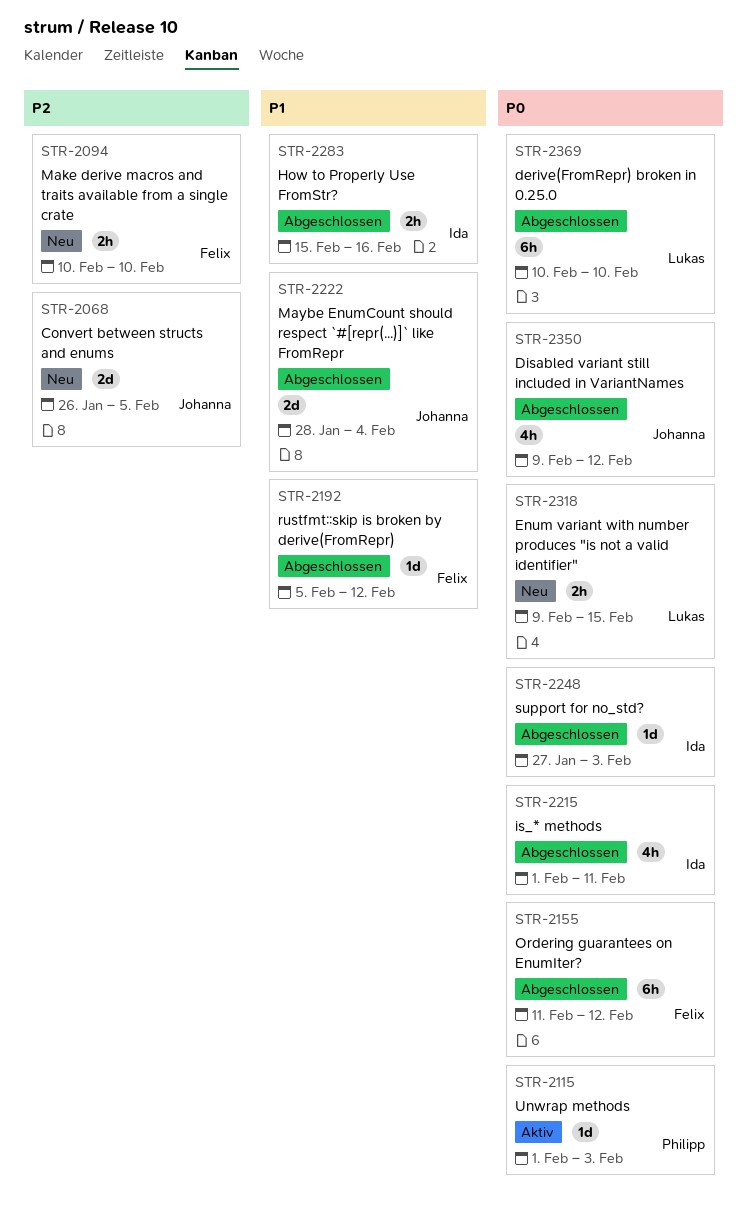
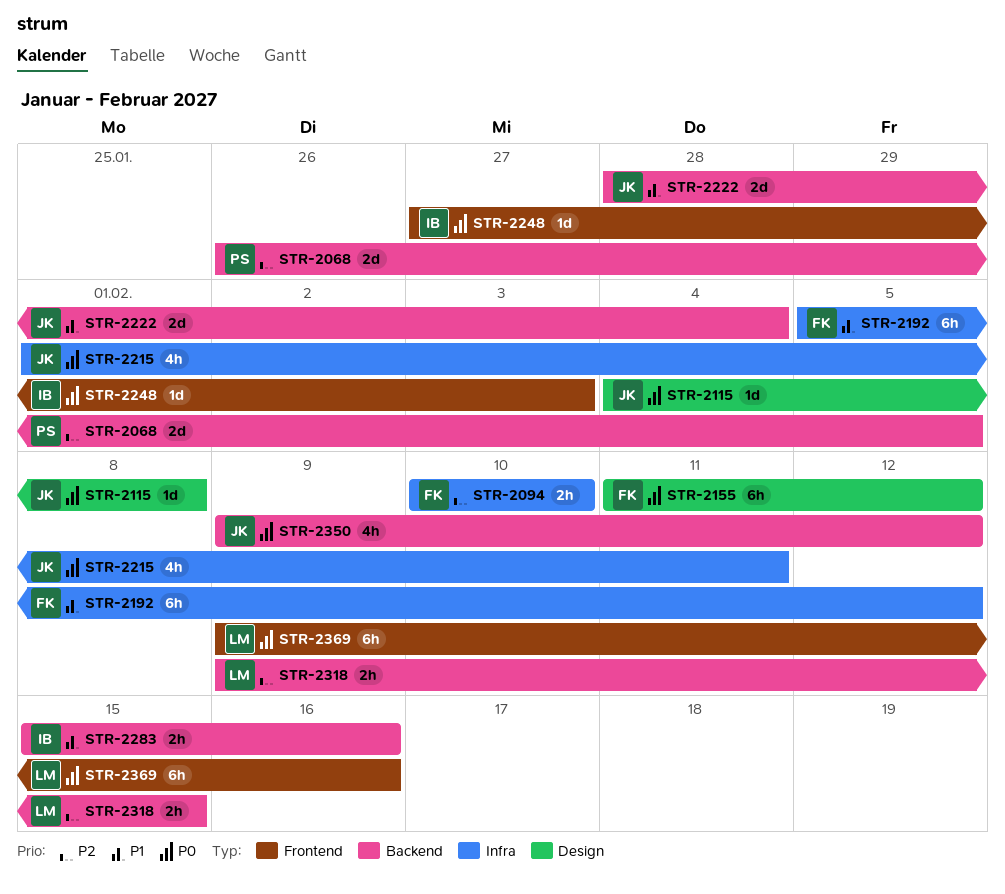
STR-2068, owner: Johanna -> Philipp
STR-2115, owner: Philipp -> Johanna
STR-2115, start: Feb 1 -> Feb 4
STR-2115, due: Feb 3 -> Feb 8
STR-2192, estimate: 1d -> 6h
STR-2215, owner: Ida -> Johanna
STR-2318, priority: P0 -> P2
STR-2369, start: Feb 10 -> Feb 9
STR-2369, due: Feb 10 -> Feb 16

